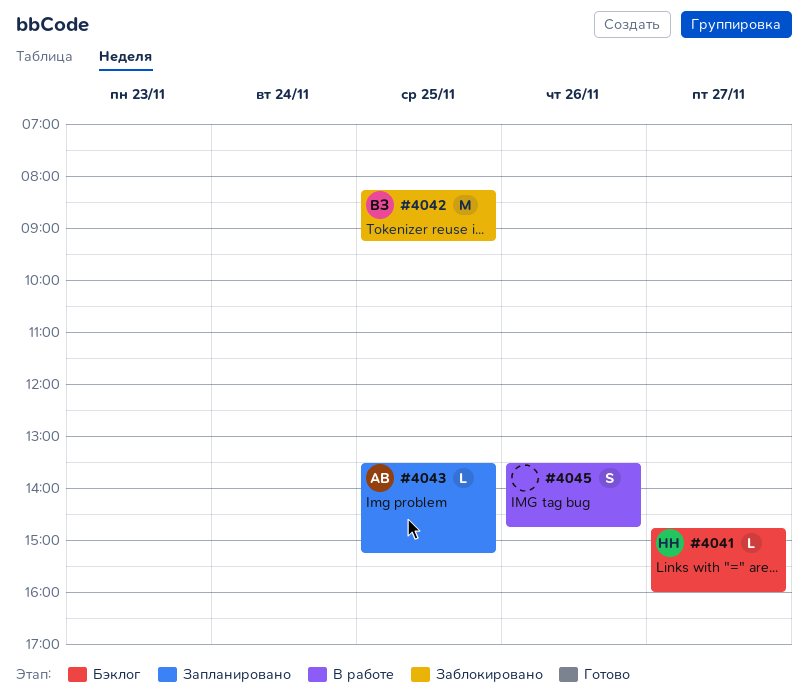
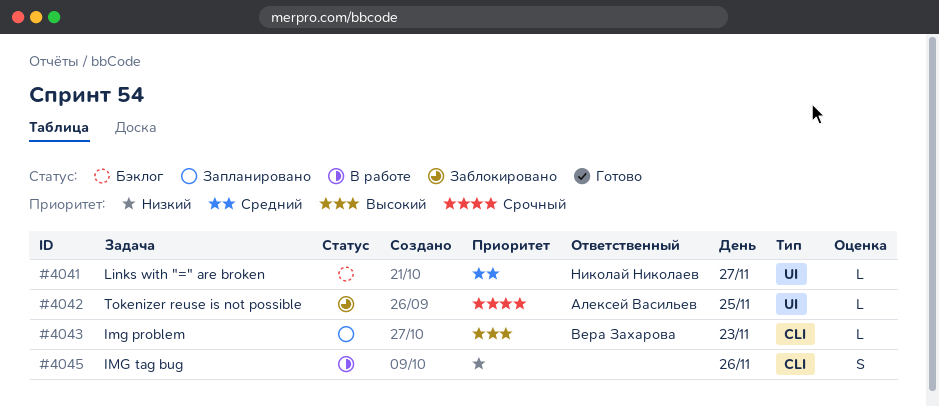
#4042, owner: Вера Захарова -> Алексей Васильев
#4042, estimate: M -> L
#4043, owner: Алексей Васильев -> Вера Захарова
#4043, day: Nov 25 -> Nov 23

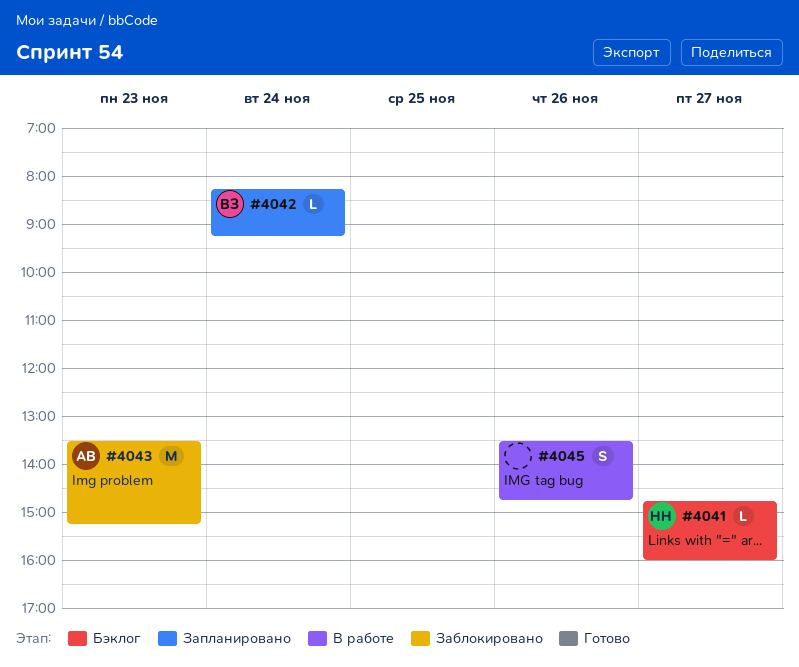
#4042, status: Заблокировано -> Запланировано
#4042, owner: Алексей Васильев -> Вера Захарова
#4042, day: Nov 25 -> Nov 24
#4043, status: Запланировано -> Заблокировано
#4043, owner: Вера Захарова -> Алексей Васильев
#4043, estimate: L -> M

